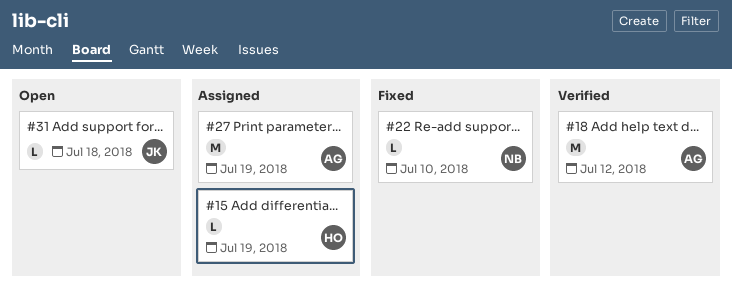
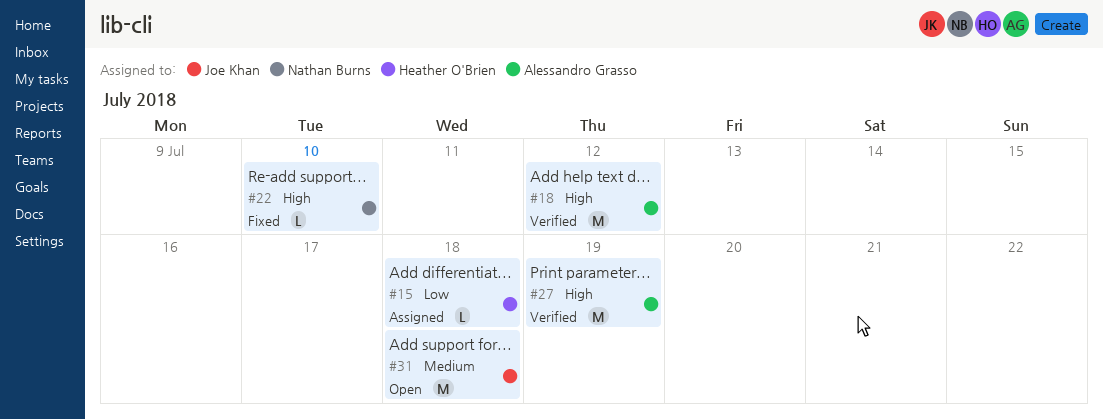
#15, due: Jul 19 -> Jul 18
#27, status: Assigned -> Verified
#31, estimate: L -> M

